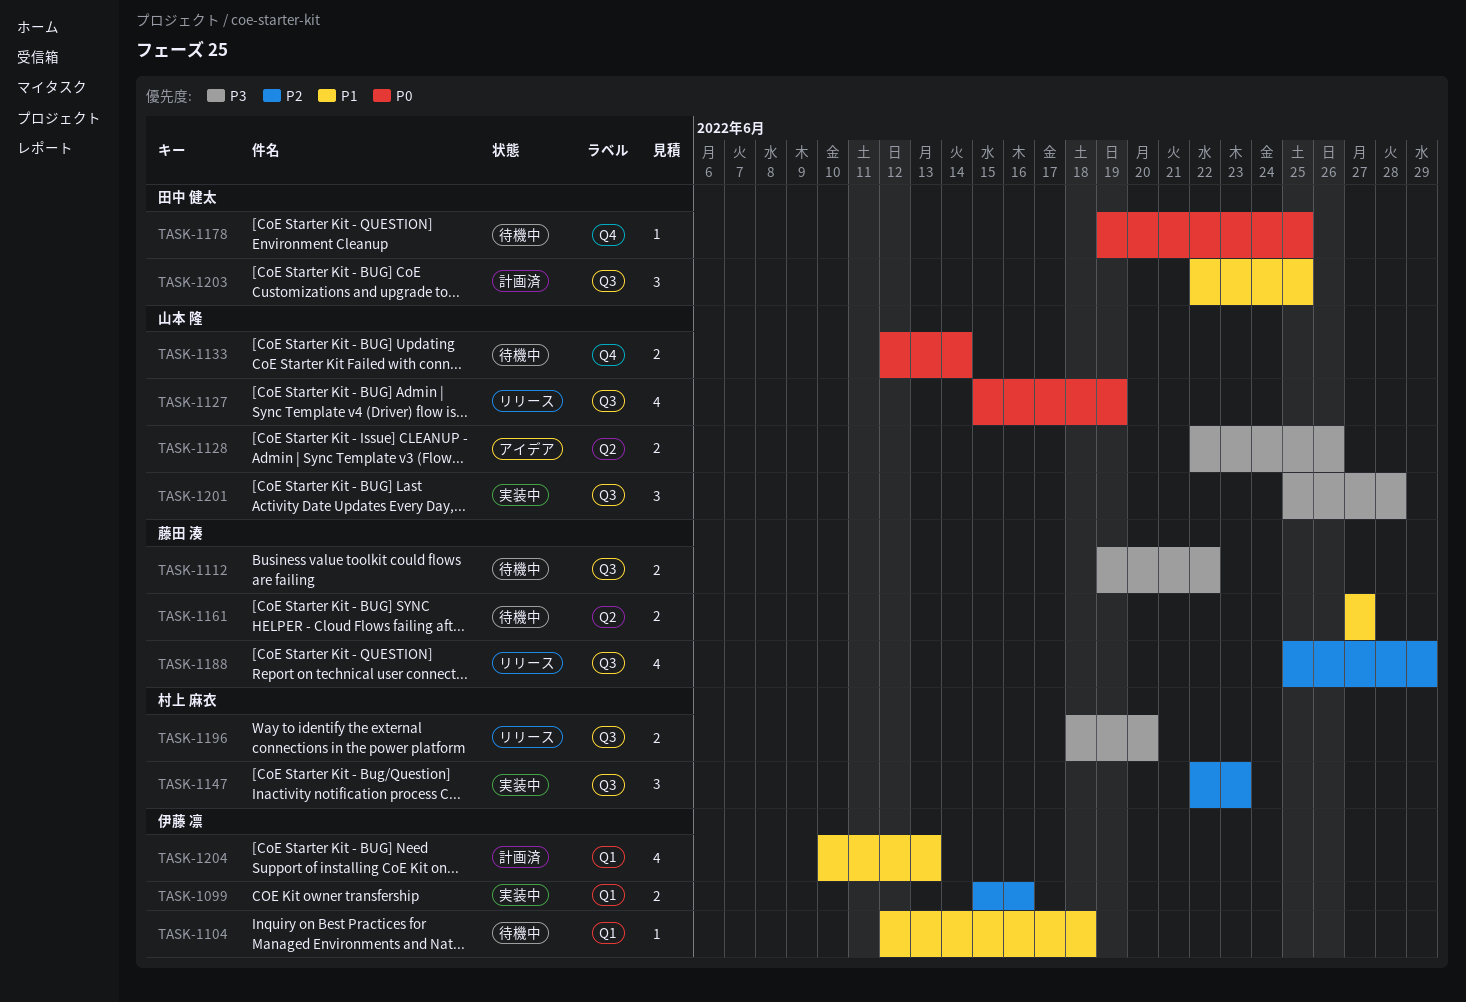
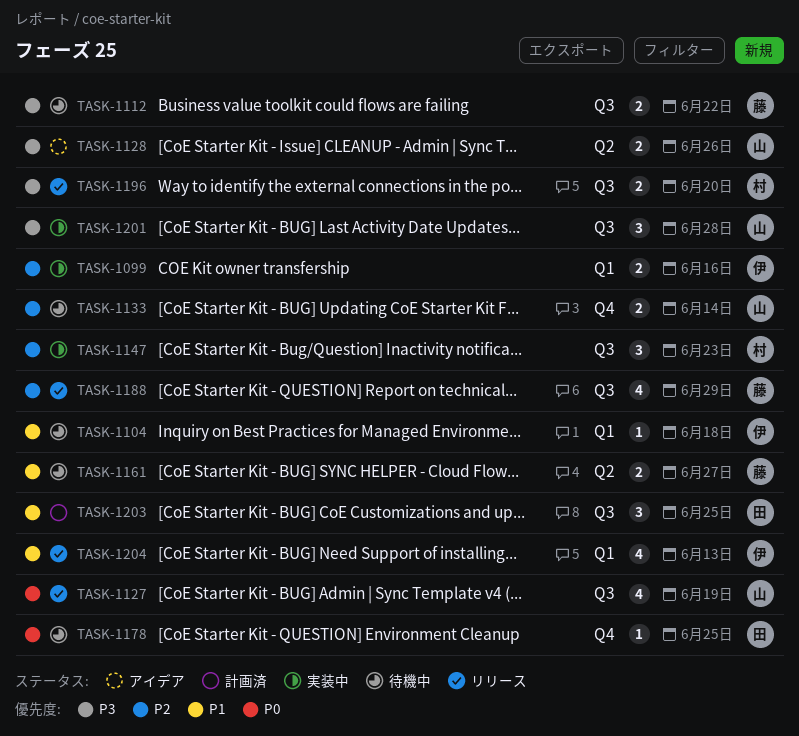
TASK-1133, priority: P0 -> P2
TASK-1204, status: 計画済 -> リリース

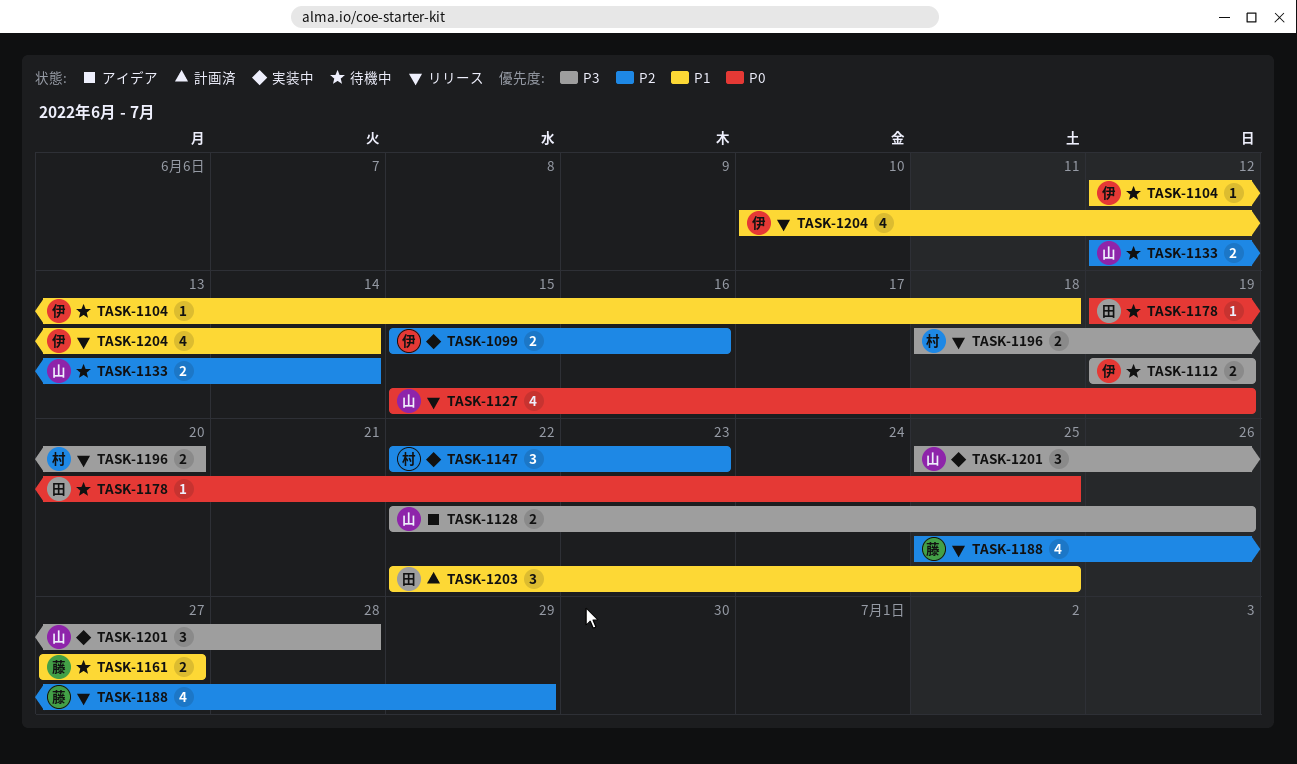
TASK-1112, owner: 藤 -> 伊
TASK-1112, due: Jun 22 -> Jun 19
TASK-1204, due: Jun 13 -> Jun 14

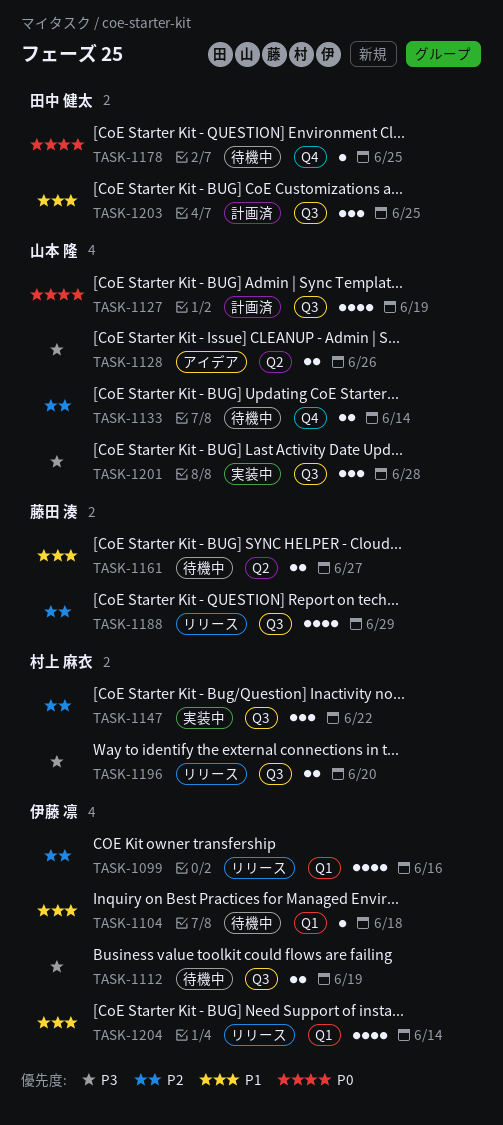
TASK-1099, status: 実装中 -> リリース
TASK-1099, estimate: 2 -> 4
TASK-1127, status: リリース -> 計画済
TASK-1147, due: Jun 23 -> Jun 22

